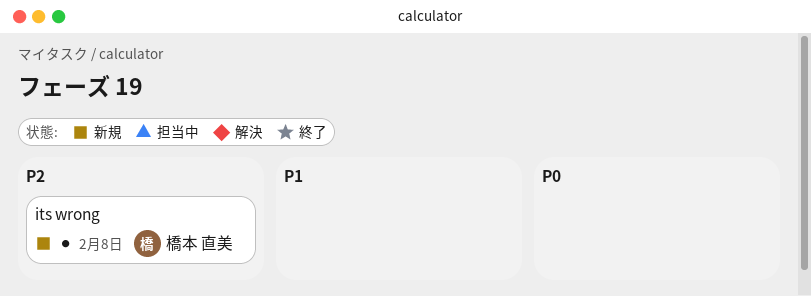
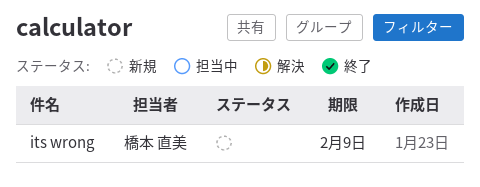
its wrong, due: Feb 8 -> Feb 9

